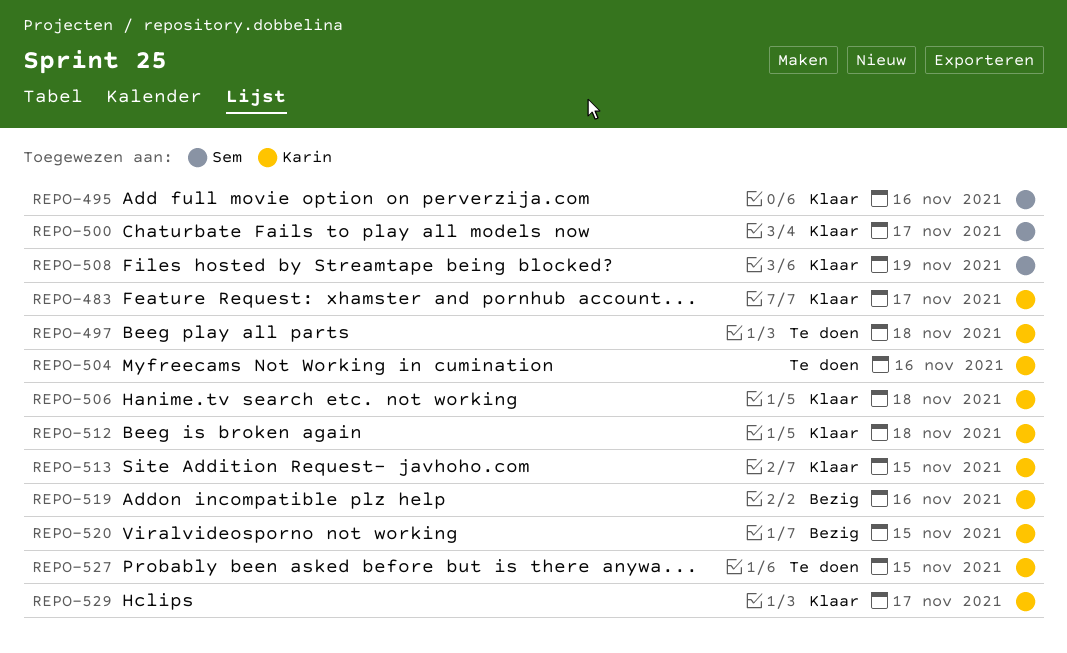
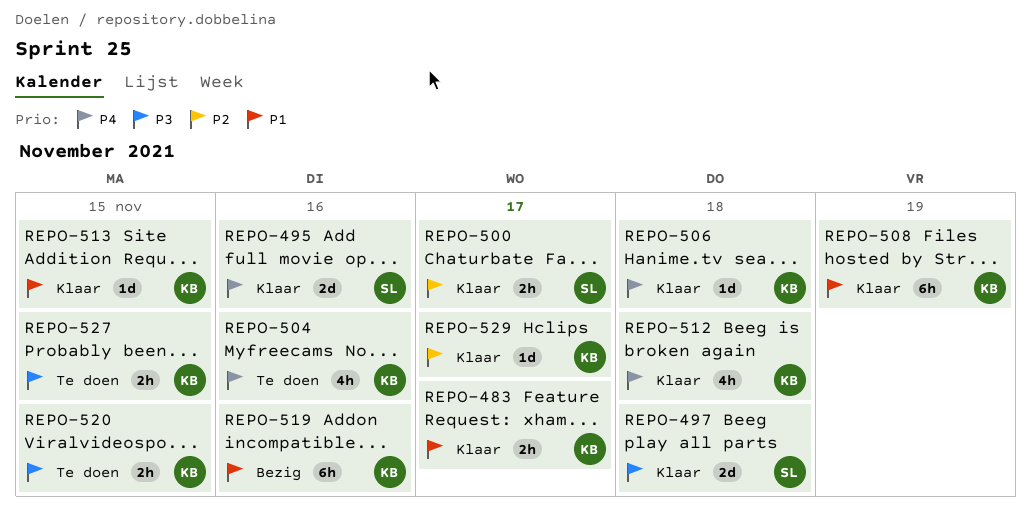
REPO-497, status: Te doen -> Klaar
REPO-497, owner: Karin -> Sem
REPO-508, owner: Sem -> Karin
REPO-520, status: Bezig -> Te doen

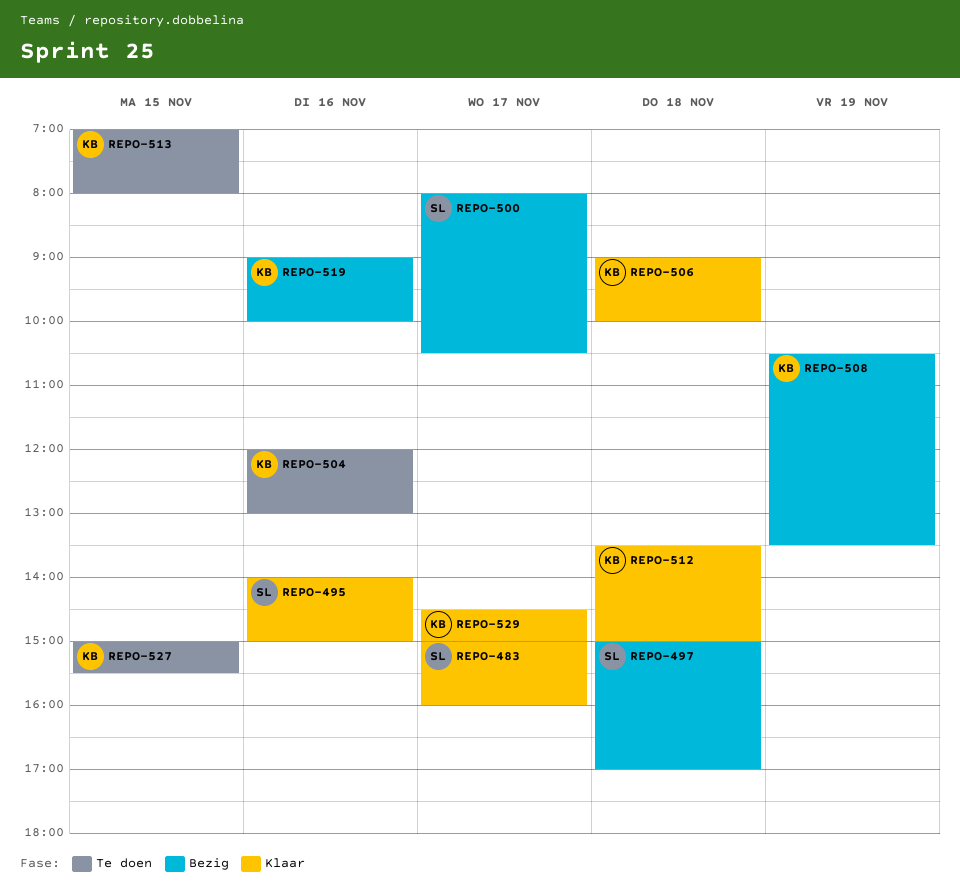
REPO-483, owner: KB -> SL
REPO-497, status: Klaar -> Bezig
REPO-500, status: Klaar -> Bezig
REPO-508, status: Klaar -> Bezig
REPO-513, status: Klaar -> Te doen
REPO-520: present -> none

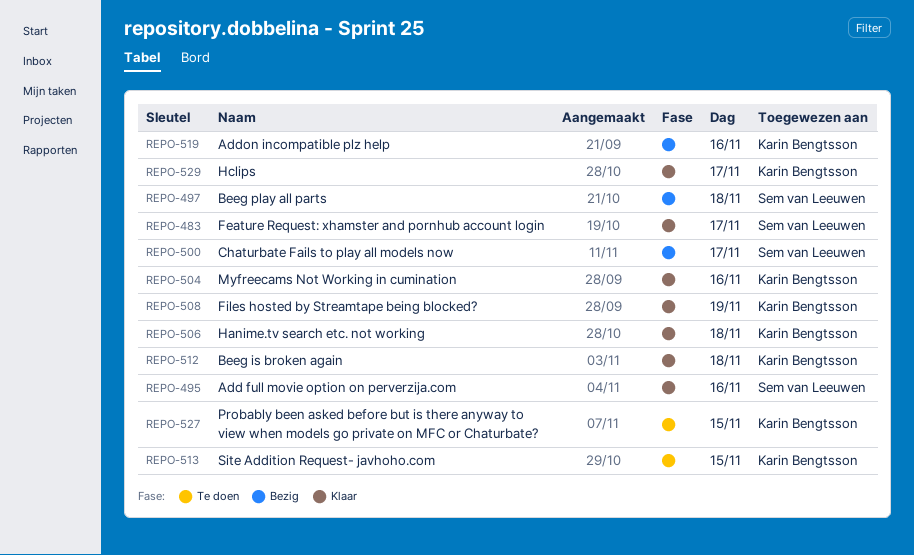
REPO-504, status: Te doen -> Klaar
REPO-508, status: Bezig -> Klaar

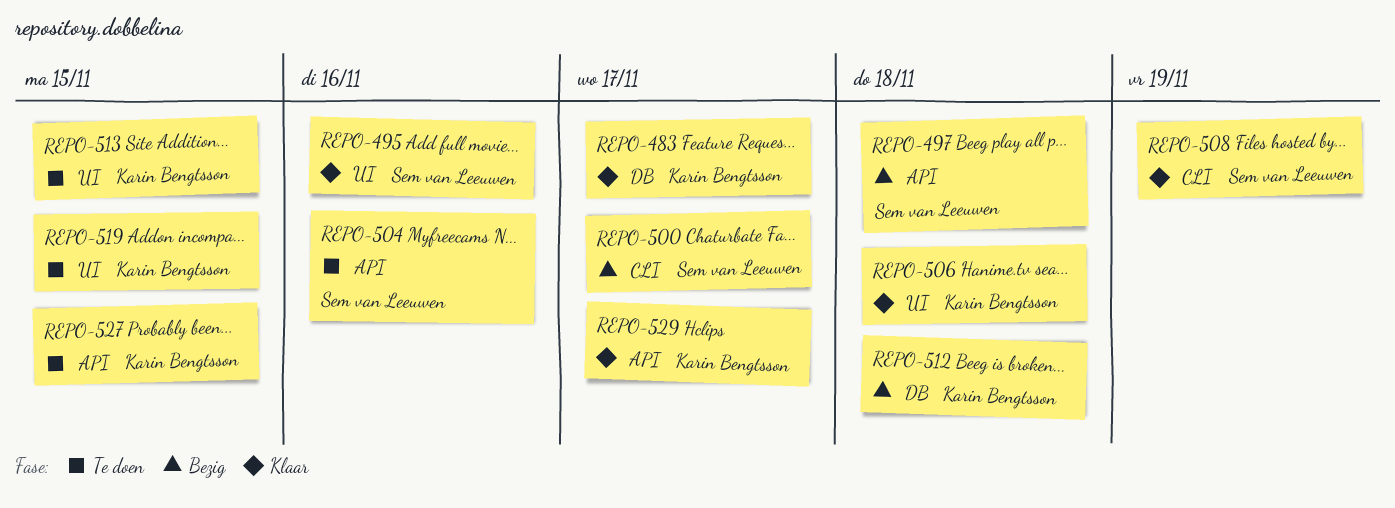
REPO-483, owner: Sem van Leeuwen -> Karin Bengtsson
REPO-504, status: Klaar -> Te doen
REPO-504, owner: Karin Bengtsson -> Sem van Leeuwen
REPO-508, owner: Karin Bengtsson -> Sem van Leeuwen
REPO-512, status: Klaar -> Bezig
REPO-519, status: Bezig -> Te doen
REPO-519, day: Nov 16 -> Nov 15

